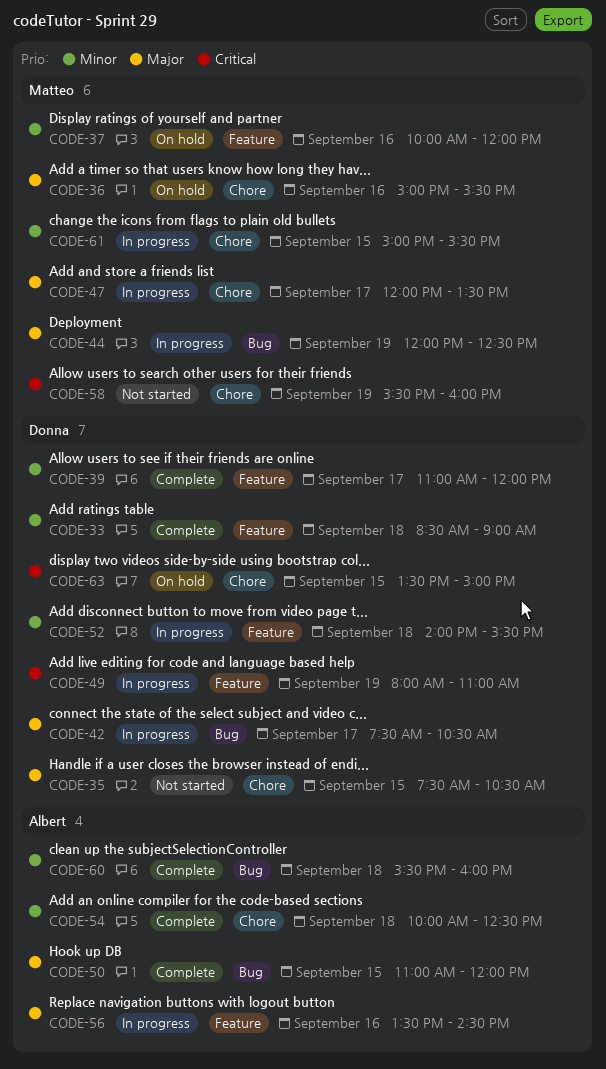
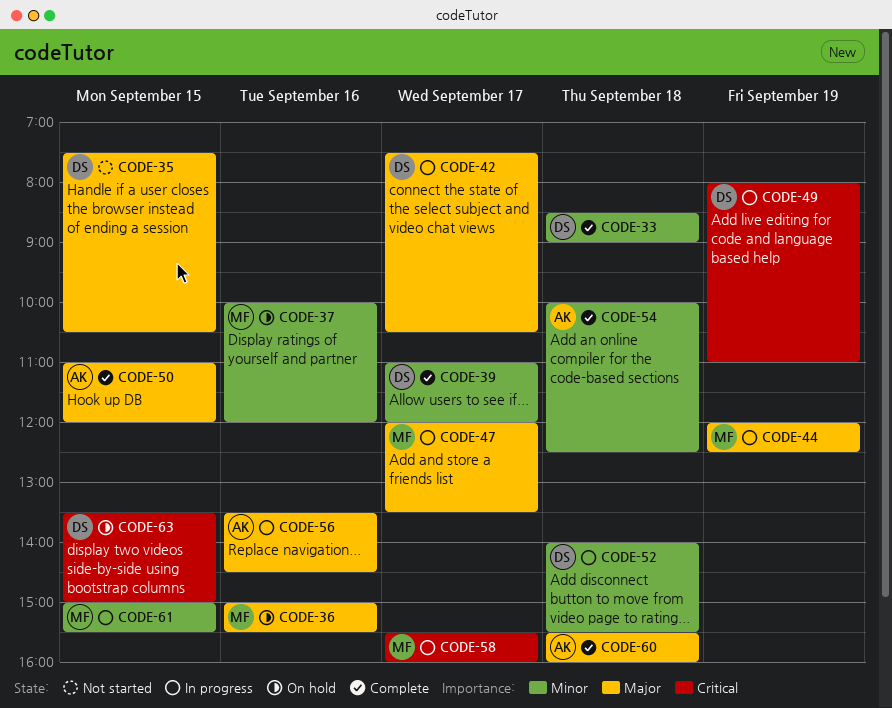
CODE-58, status: Not started -> In progress
CODE-58, day: Sep 19 -> Sep 17
CODE-60, priority: Minor -> Major

